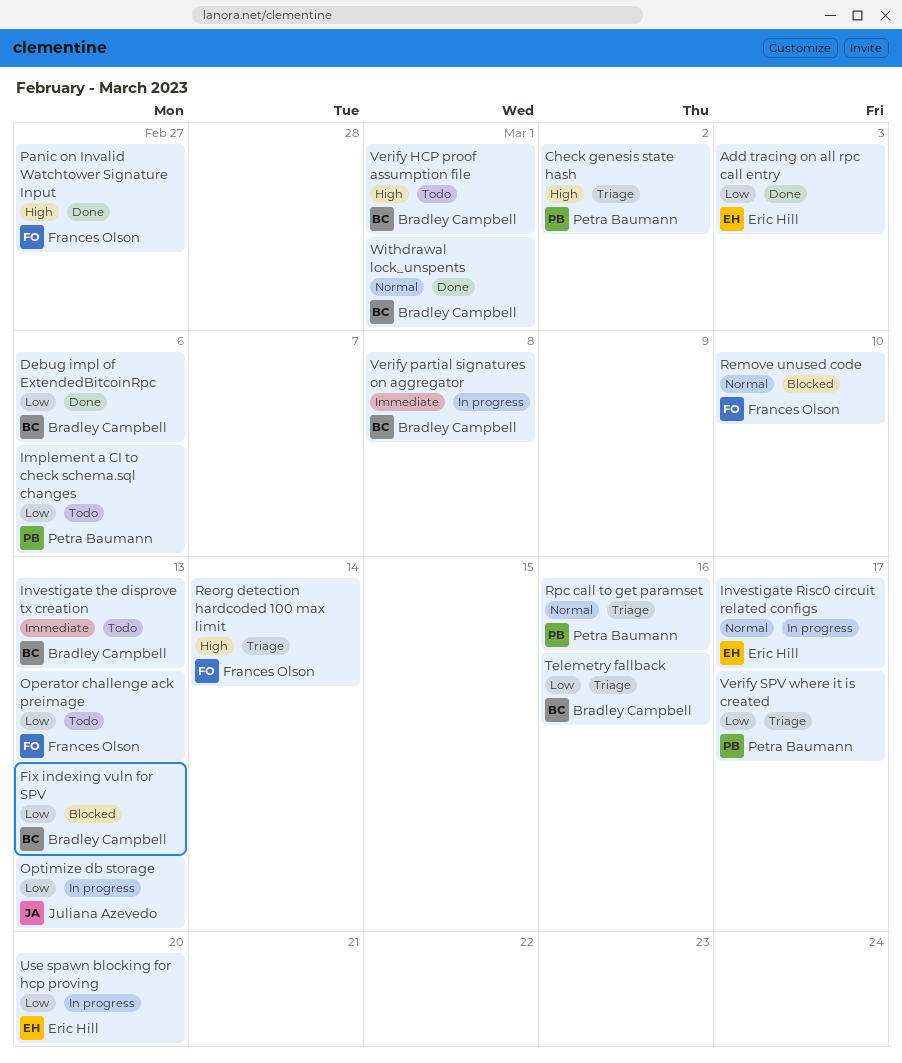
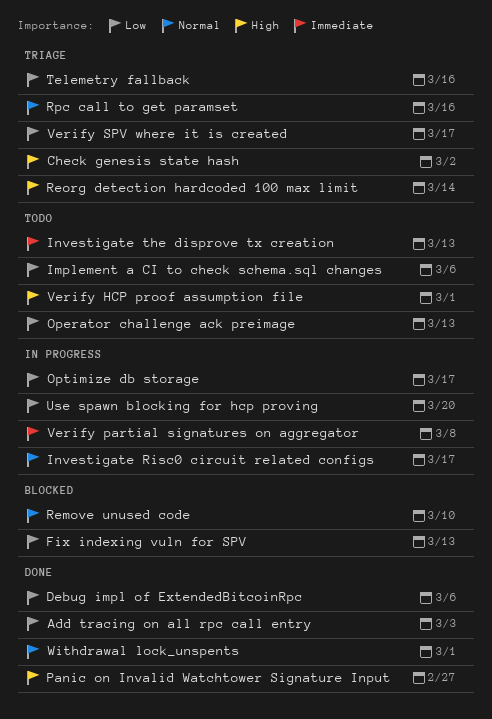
Optimize db storage, due: Mar 13 -> Mar 17

